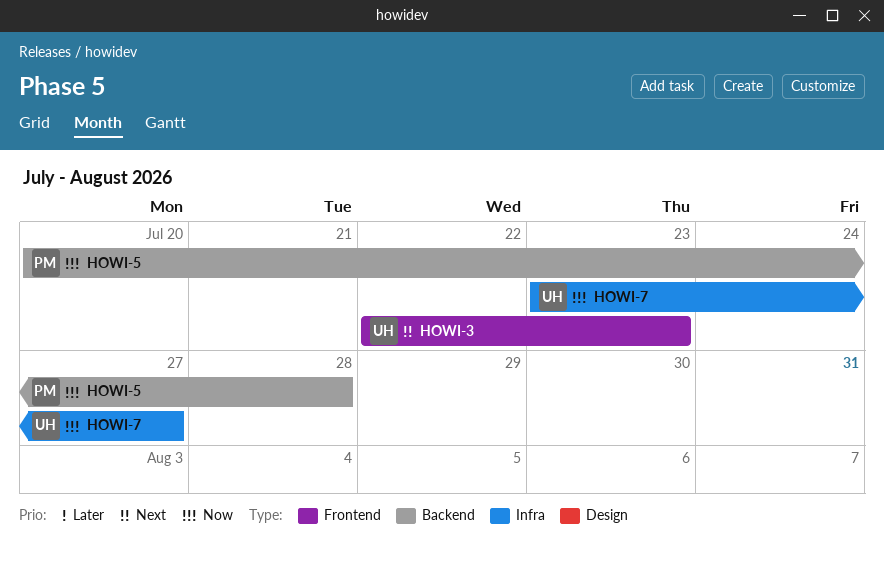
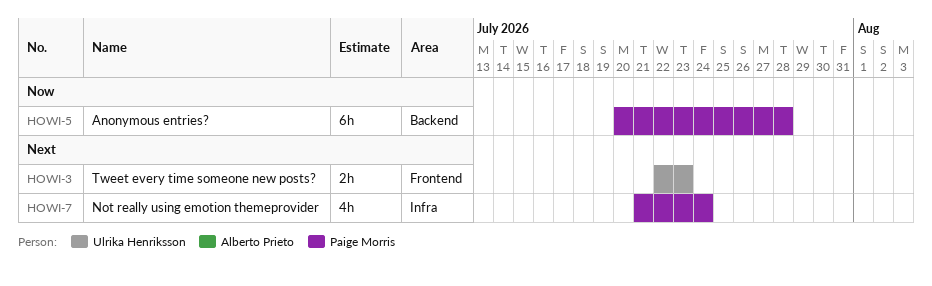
HOWI-7, owner: Ulrika Henriksson -> Paige Morris
HOWI-7, priority: Now -> Next
HOWI-7, start: Jul 23 -> Jul 21
HOWI-7, due: Jul 27 -> Jul 24

